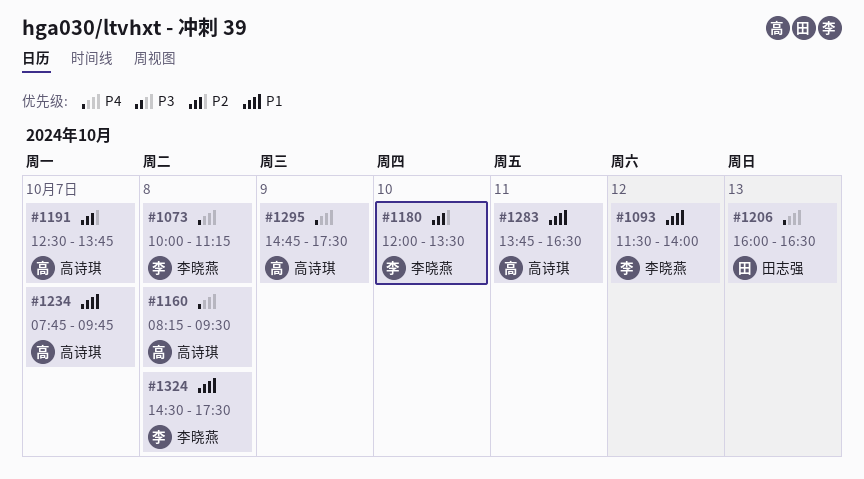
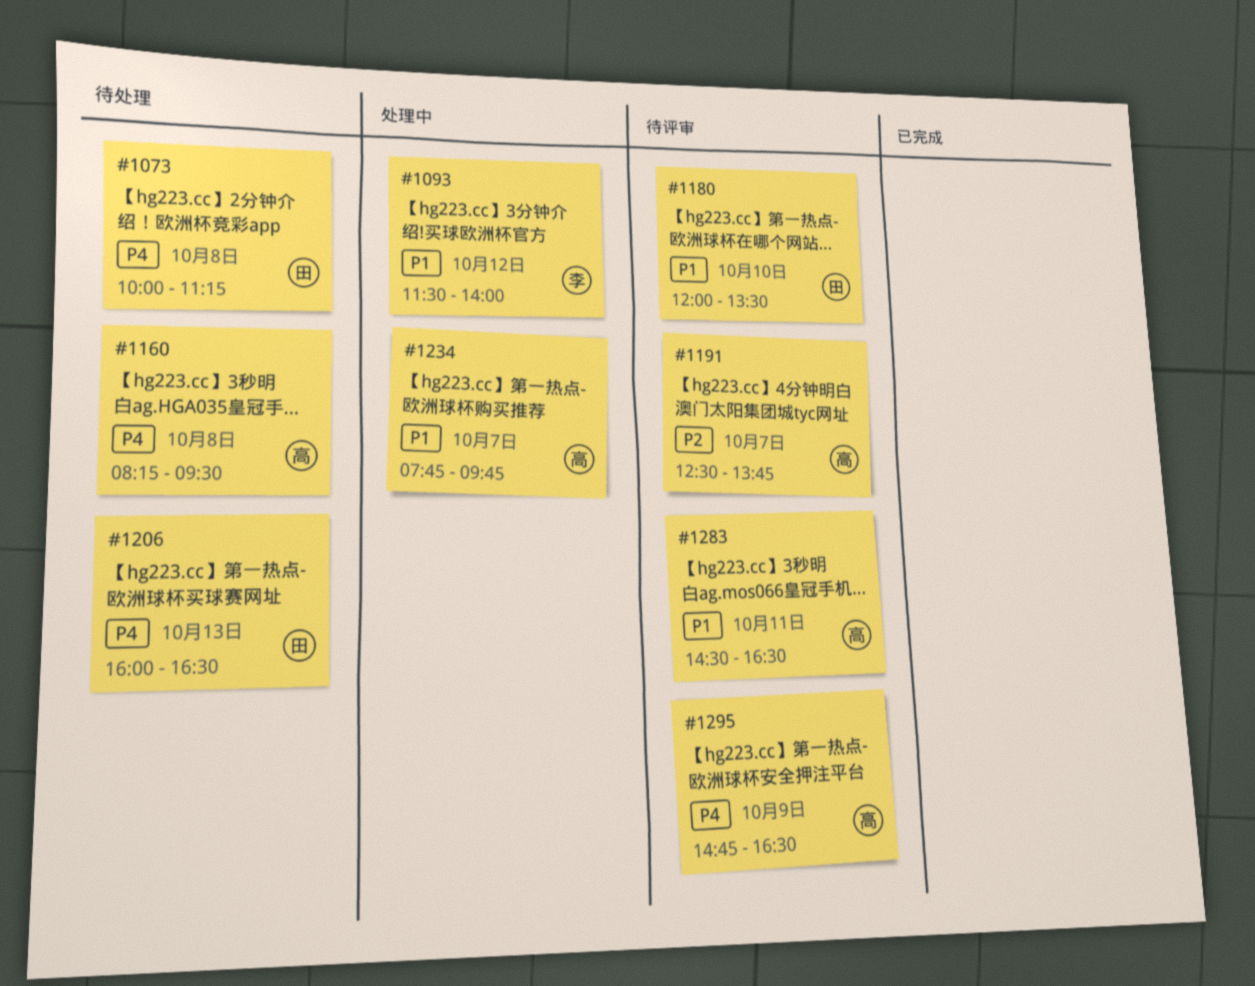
#1073, owner: 李晓燕 -> 田志强
#1180, owner: 李晓燕 -> 田志强
#1180, priority: P2 -> P1
#1283, begins: 13:45 -> 14:30
#1295, ends: 17:30 -> 16:30
#1324: present -> none

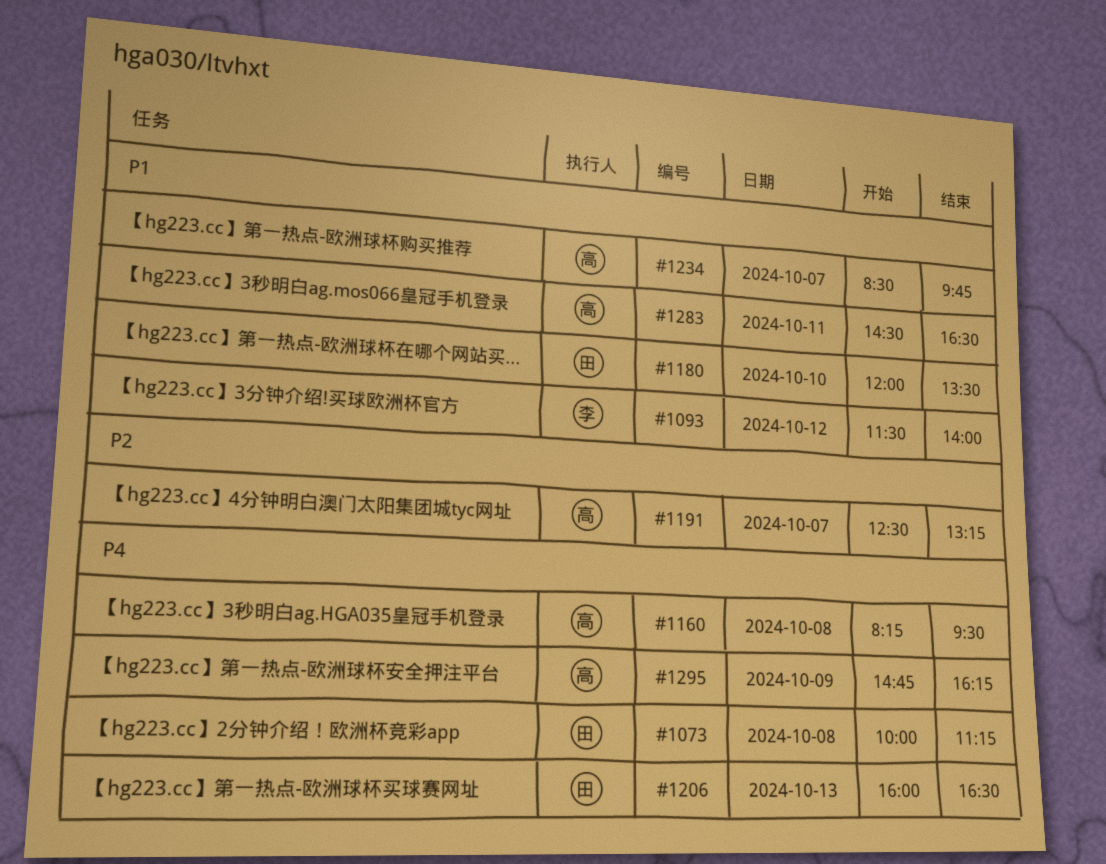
#1191, ends: 13:45 -> 13:15
#1234, begins: 07:45 -> 08:30
#1295, ends: 16:30 -> 16:15

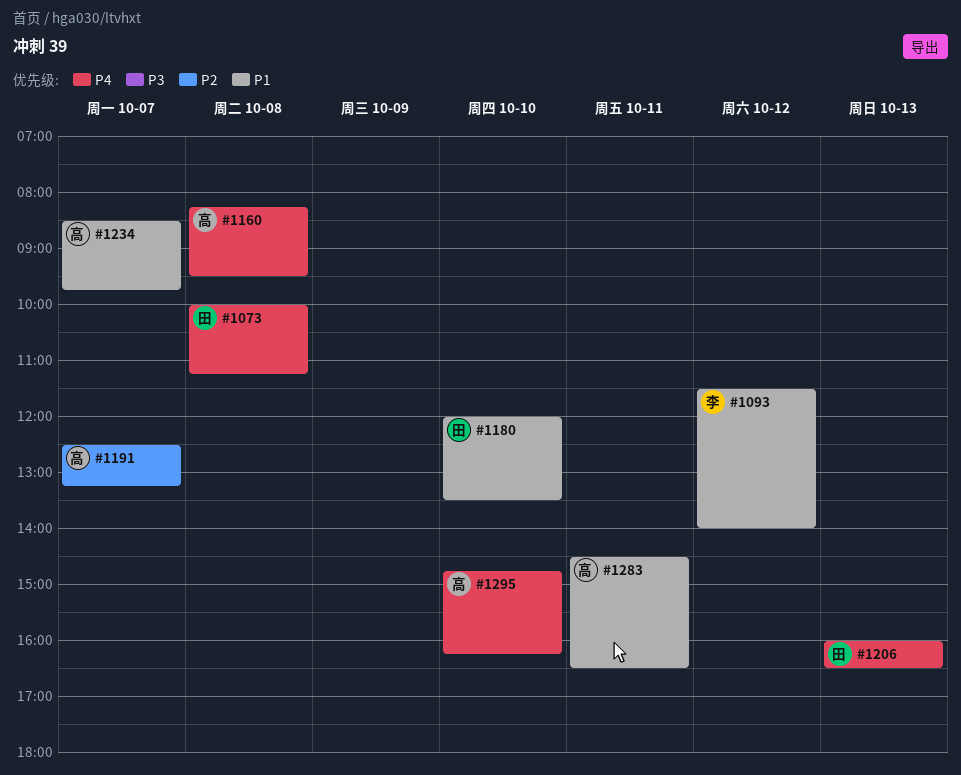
#1295, day: Oct 9 -> Oct 10

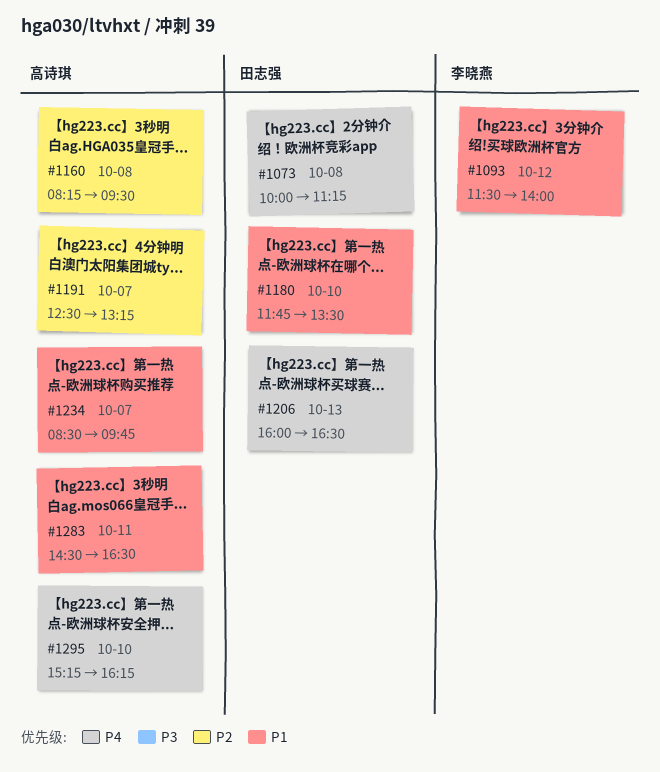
#1160, priority: P4 -> P2
#1180, begins: 12:00 -> 11:45
#1295, begins: 14:45 -> 15:15

